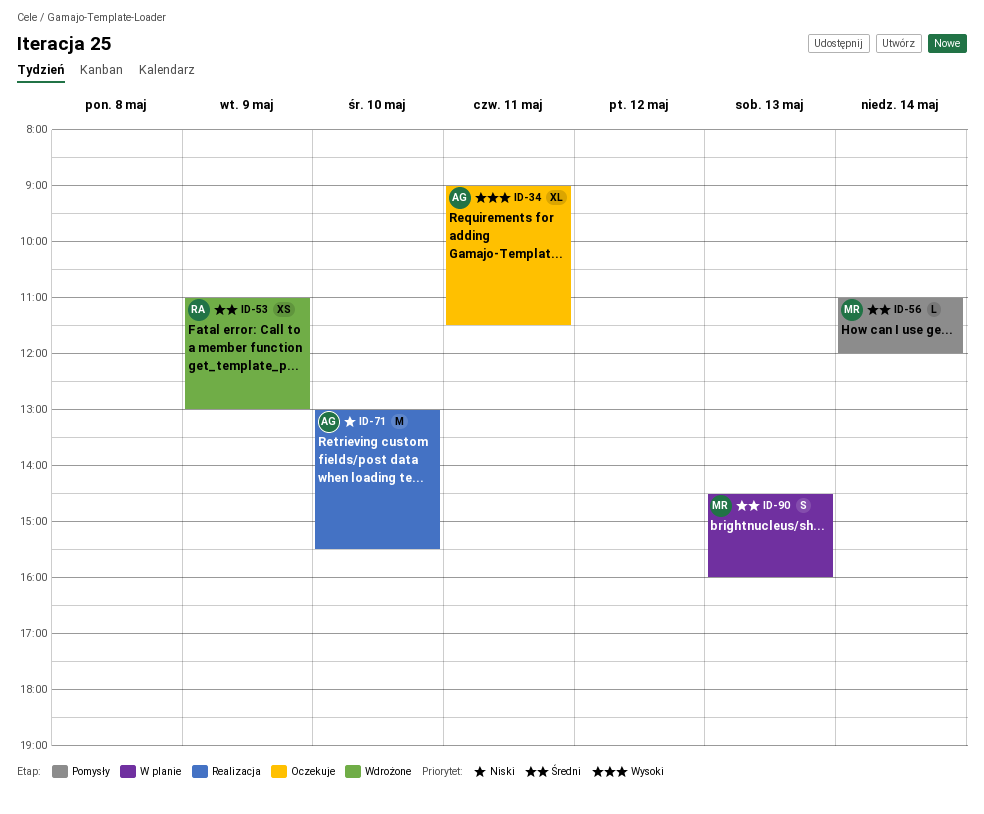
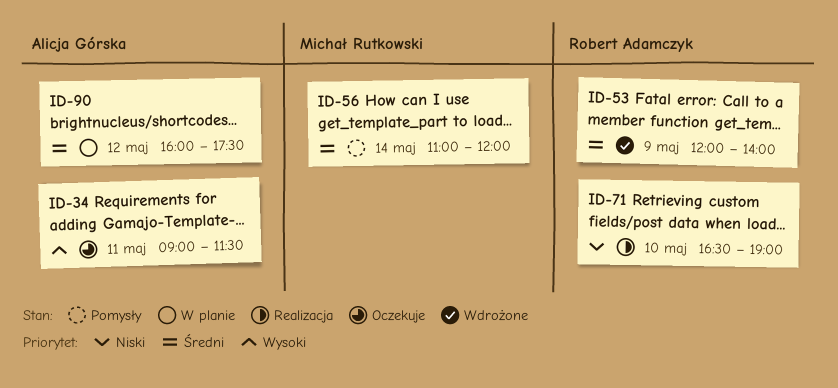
ID-53, begins: 11:00 -> 12:00
ID-53, ends: 13:00 -> 14:00
ID-71, owner: Alicja Górska -> Robert Adamczyk
ID-71, begins: 13:00 -> 16:30
ID-71, ends: 15:30 -> 19:00
ID-90, owner: Michał Rutkowski -> Alicja Górska
ID-90, day: May 13 -> May 12
ID-90, begins: 14:30 -> 16:00
ID-90, ends: 16:00 -> 17:30

